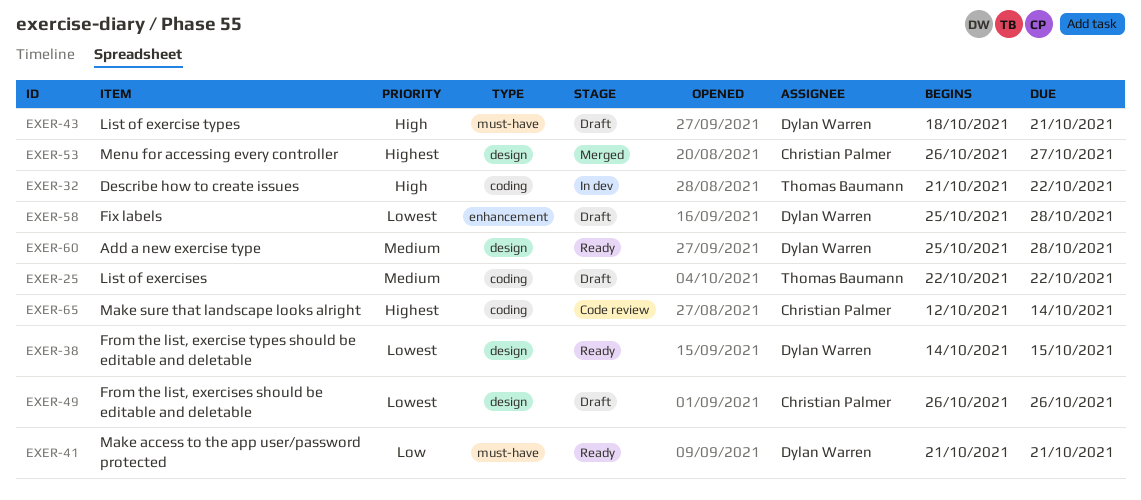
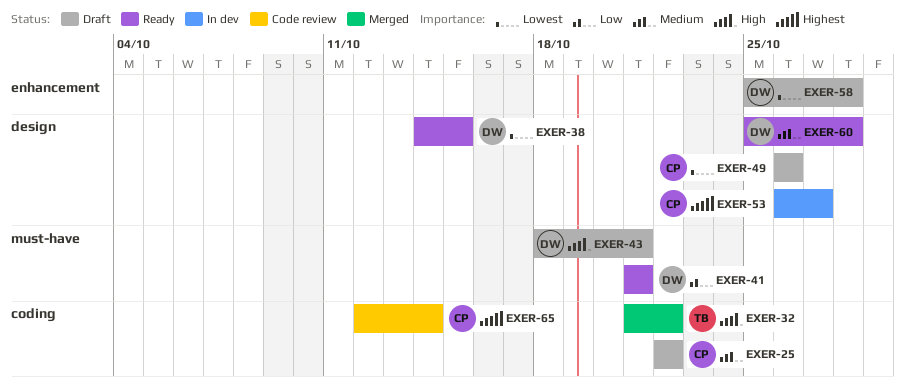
EXER-25, owner: Thomas Baumann -> Christian Palmer
EXER-32, status: In dev -> Merged
EXER-53, status: Merged -> In dev

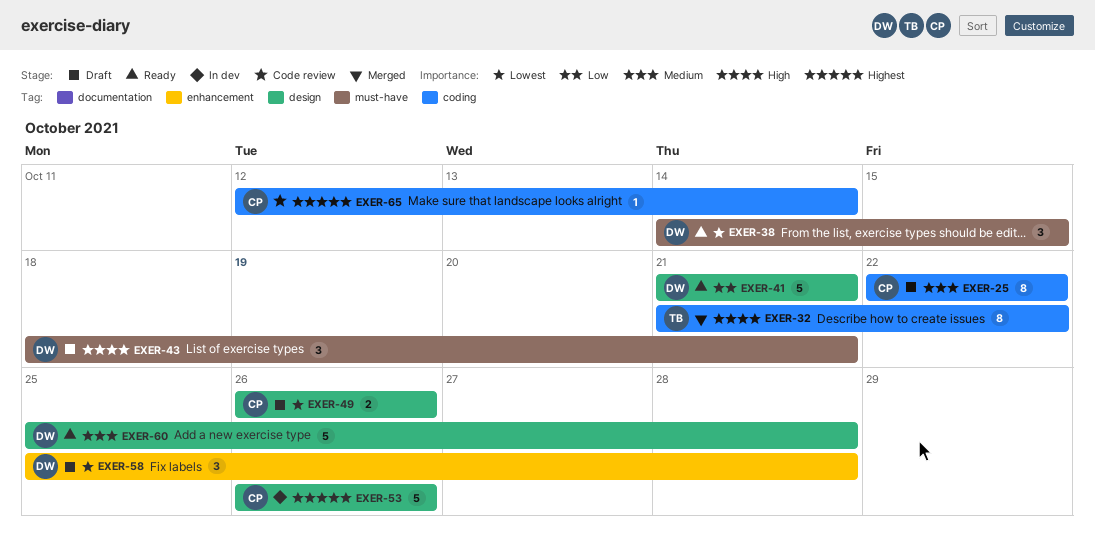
EXER-38, label: design -> must-have
EXER-41, label: must-have -> design
EXER-53, due: Oct 27 -> Oct 26

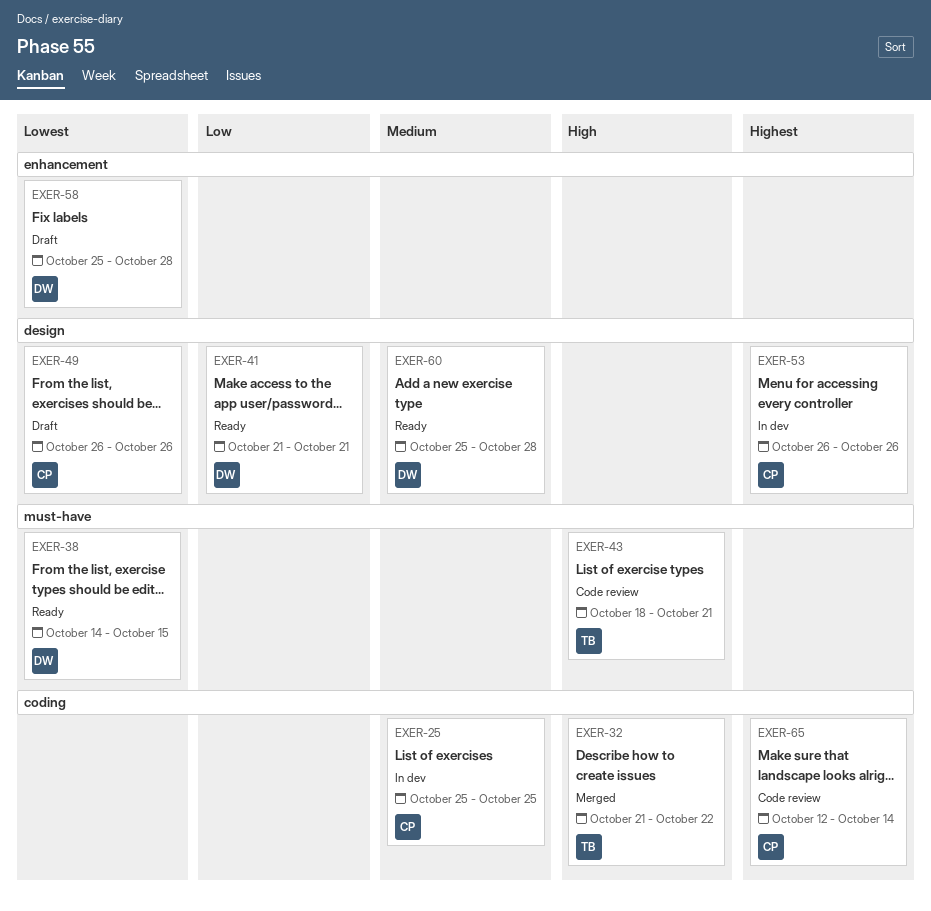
EXER-25, status: Draft -> In dev
EXER-25, start: Oct 22 -> Oct 25
EXER-25, due: Oct 22 -> Oct 25
EXER-43, status: Draft -> Code review
EXER-43, owner: DW -> TB

